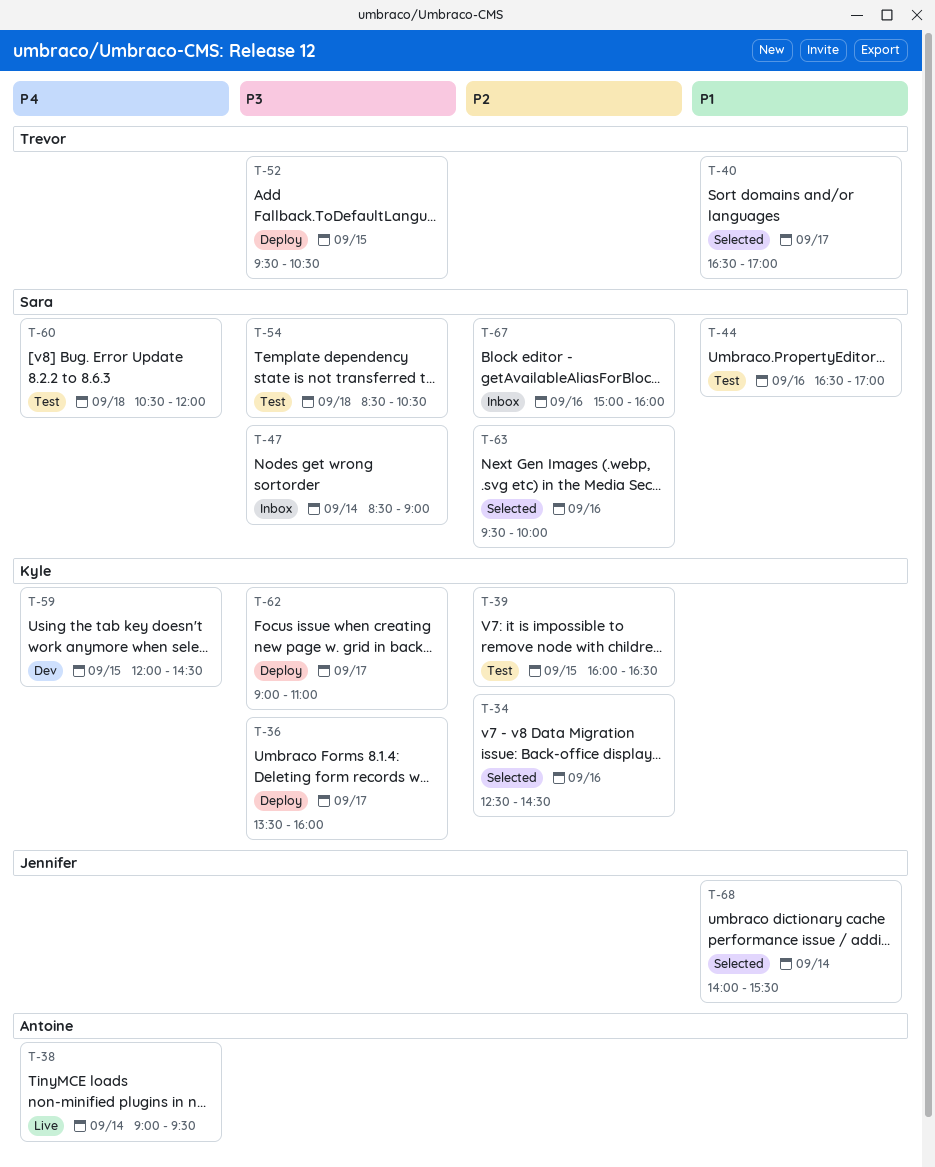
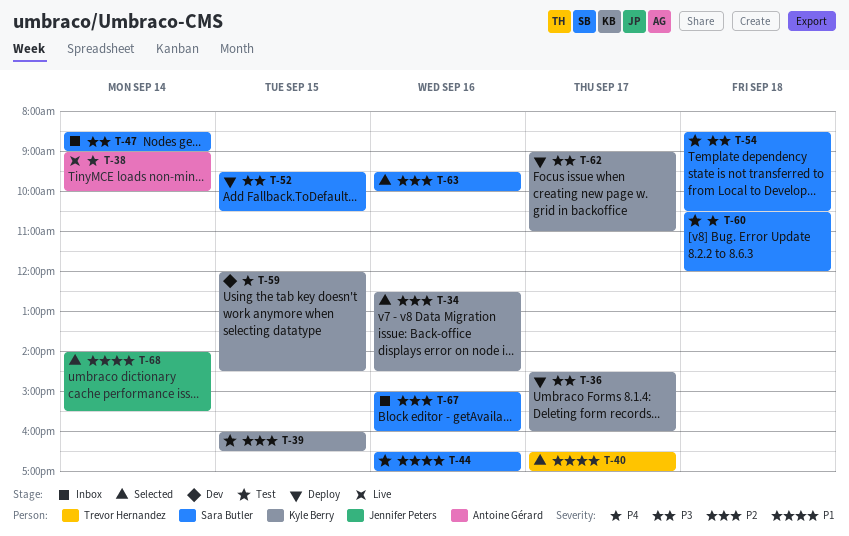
T-36, begins: 13:30 -> 14:30
T-38, ends: 09:30 -> 10:00
T-52, owner: Trevor Hernandez -> Sara Butler

